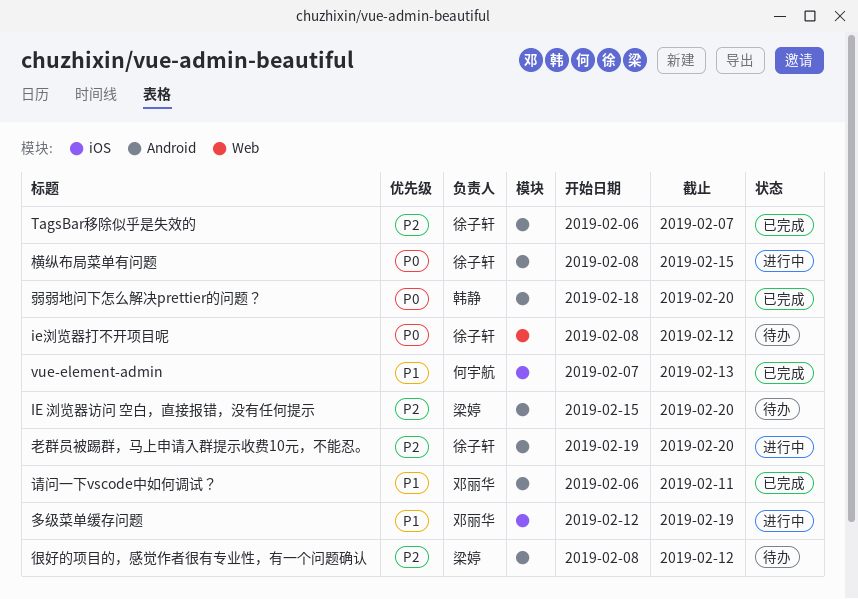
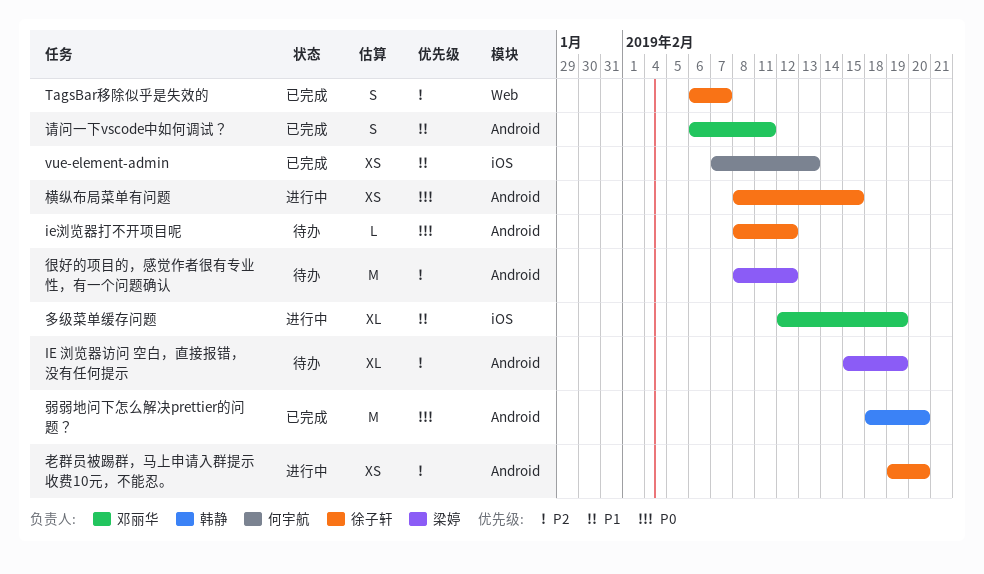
IE 浏览器访问 空白，直接报错，没有任何提示, due: Feb 20 -> Feb 19
ie浏览器打不开项目呢, label: Web -> Android
TagsBar移除似乎是失效的, label: Android -> Web

